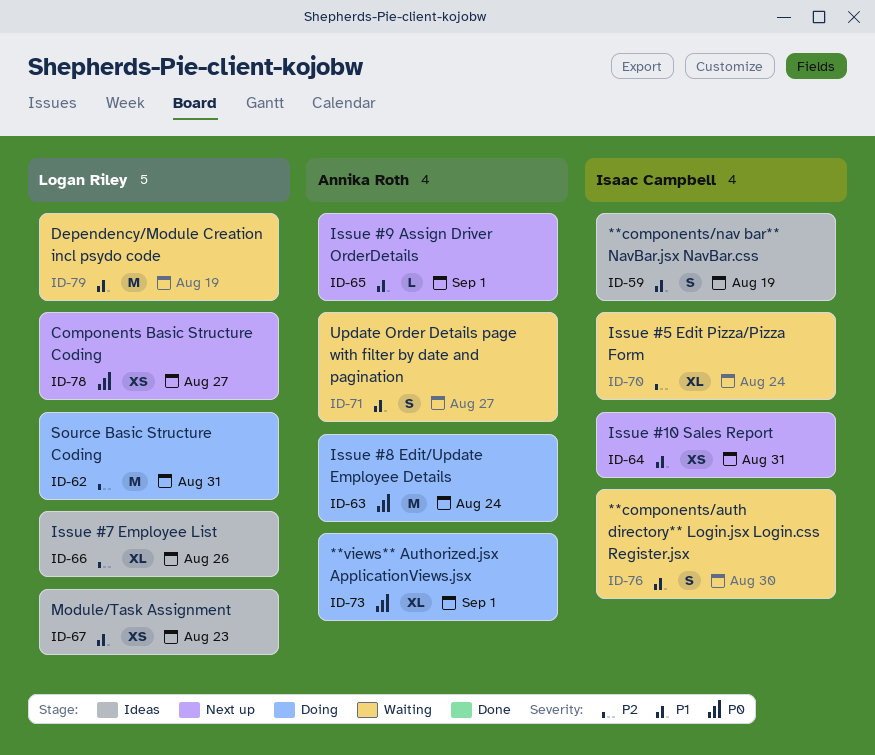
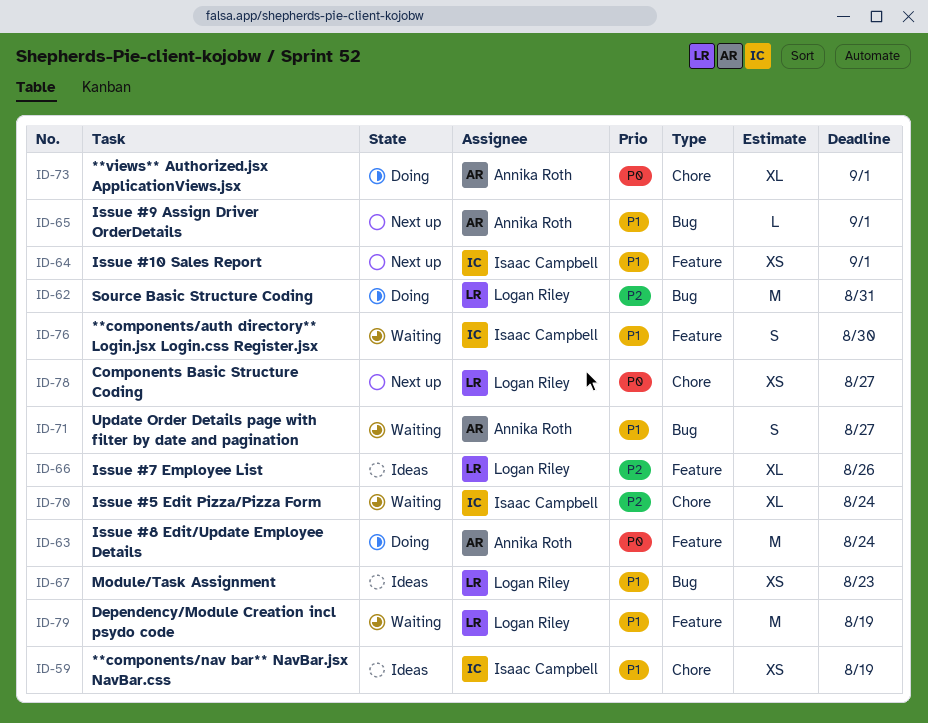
ID-59, estimate: S -> XS
ID-64, due: Aug 31 -> Sep 1

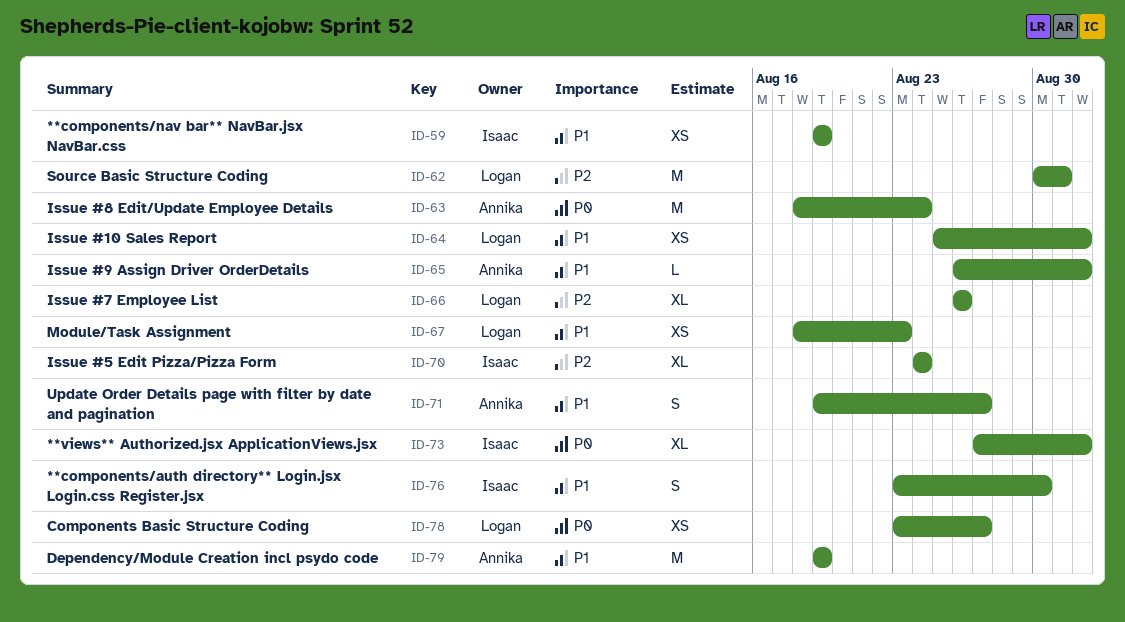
ID-64, owner: Isaac Campbell -> Logan Riley
ID-73, owner: Annika Roth -> Isaac Campbell
ID-79, owner: Logan Riley -> Annika Roth

